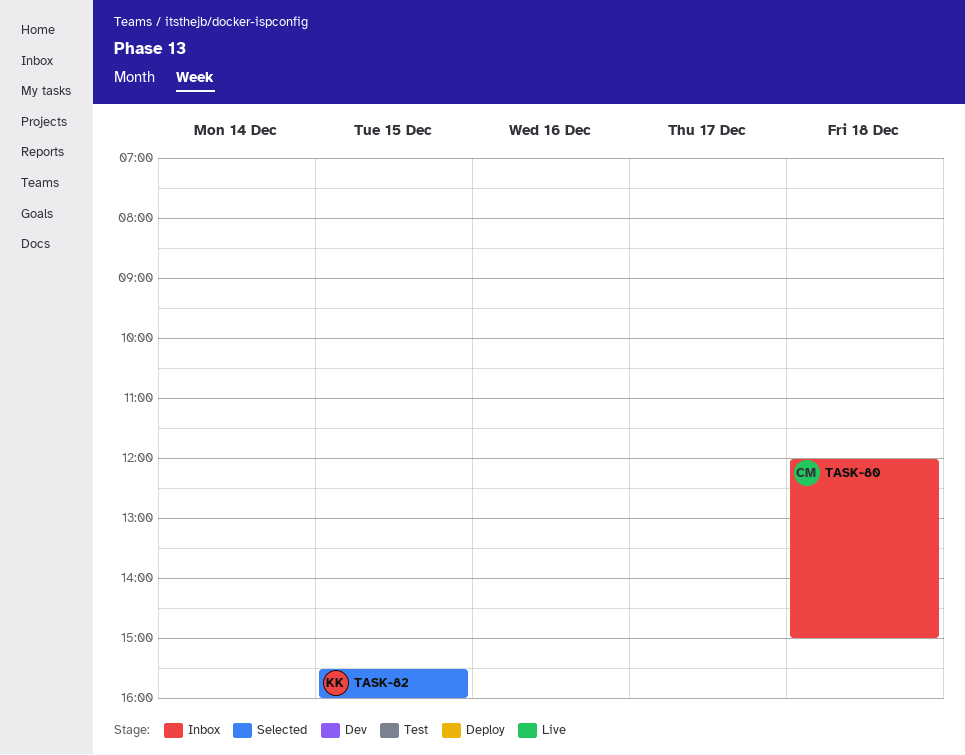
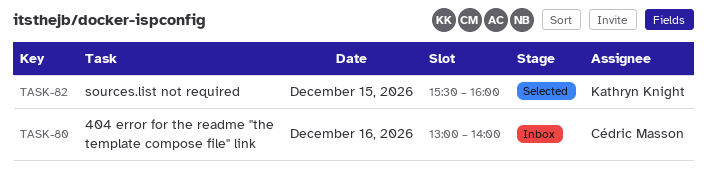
TASK-80, day: Dec 18 -> Dec 16
TASK-80, begins: 12:00 -> 13:00
TASK-80, ends: 15:00 -> 14:00

